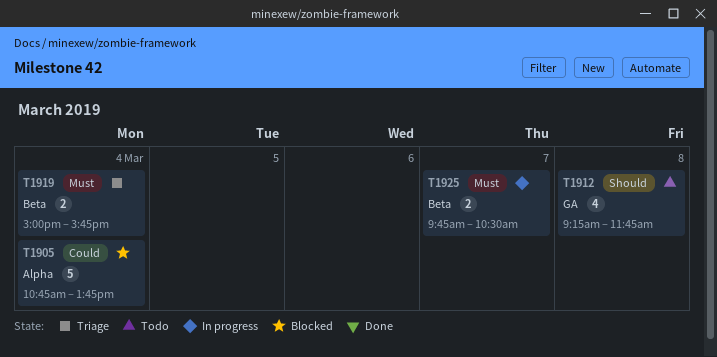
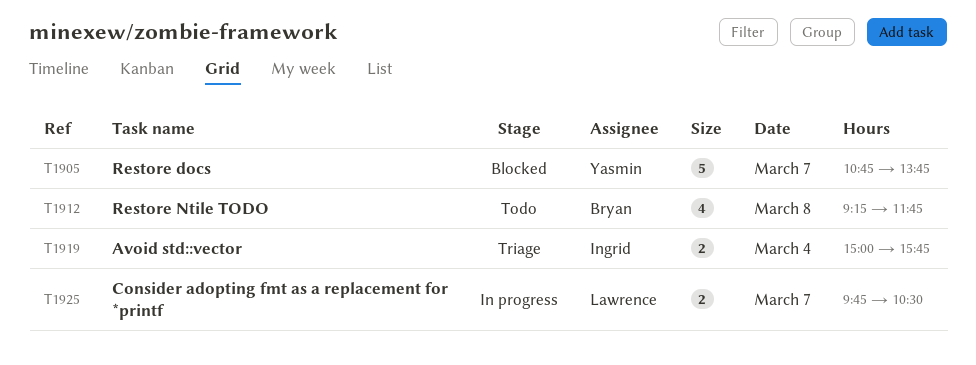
T1905, day: Mar 4 -> Mar 7

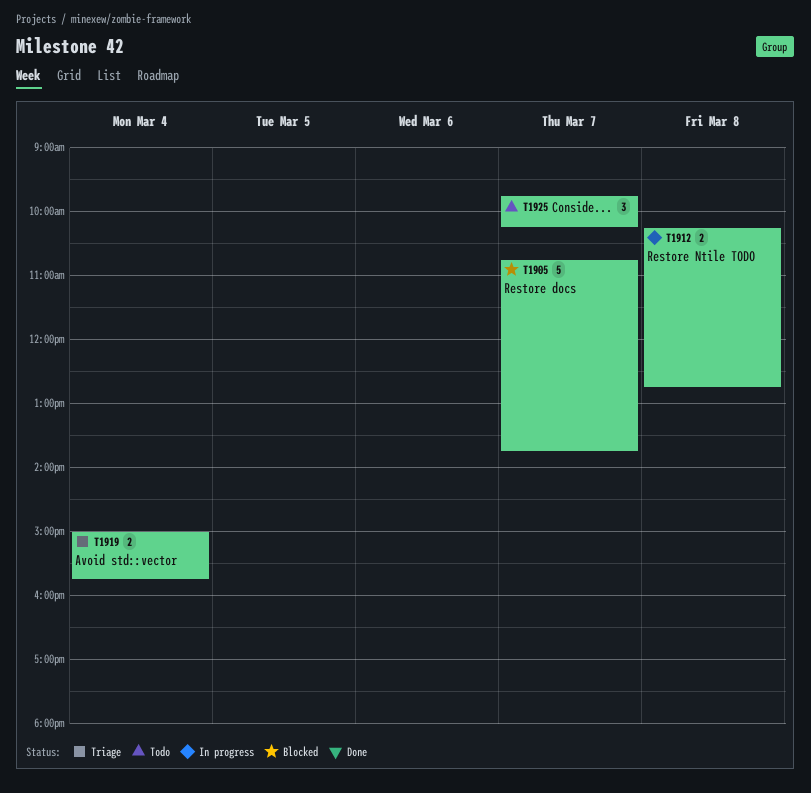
T1912, status: Todo -> In progress
T1912, estimate: 4 -> 2
T1912, begins: 09:15 -> 10:15
T1912, ends: 11:45 -> 12:45
T1925, status: In progress -> Todo
T1925, estimate: 2 -> 3
T1925, ends: 10:30 -> 10:15

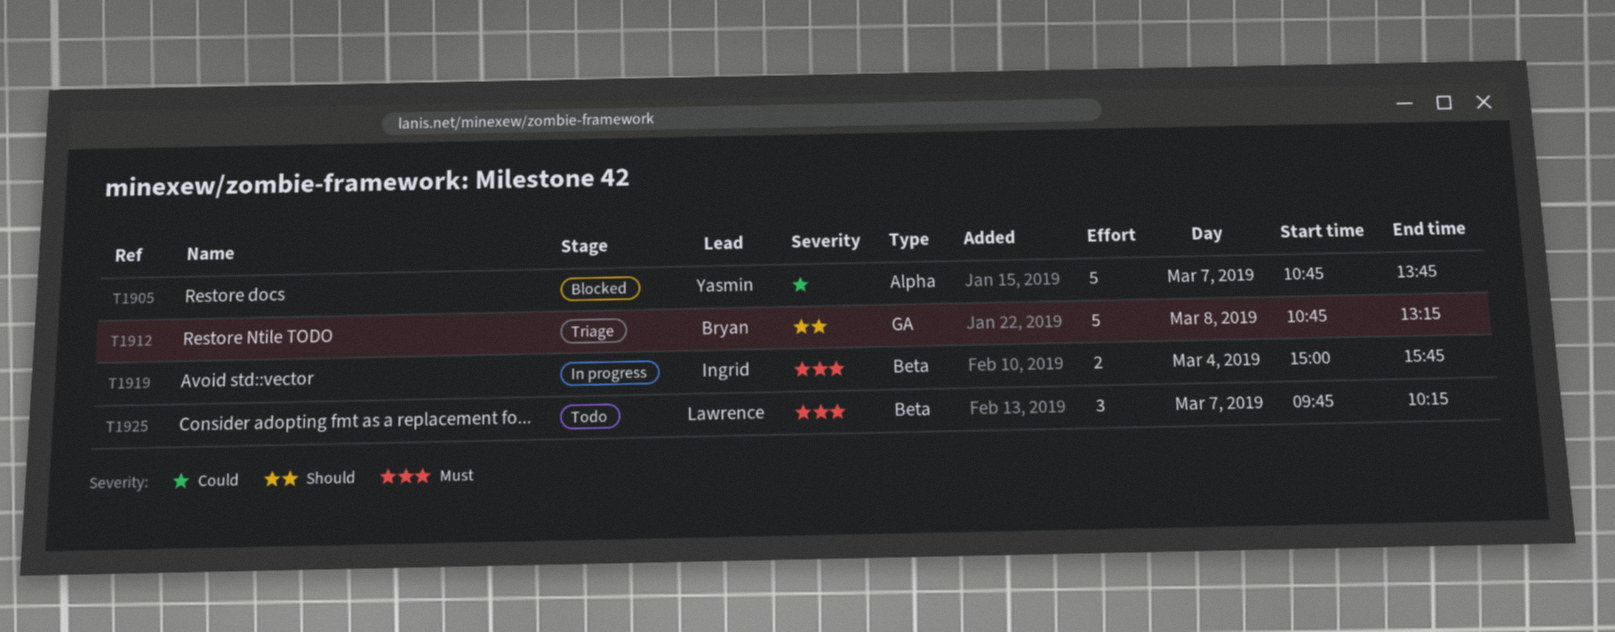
T1912, status: In progress -> Triage
T1912, estimate: 2 -> 5
T1912, begins: 10:15 -> 10:45
T1912, ends: 12:45 -> 13:15
T1919, status: Triage -> In progress

